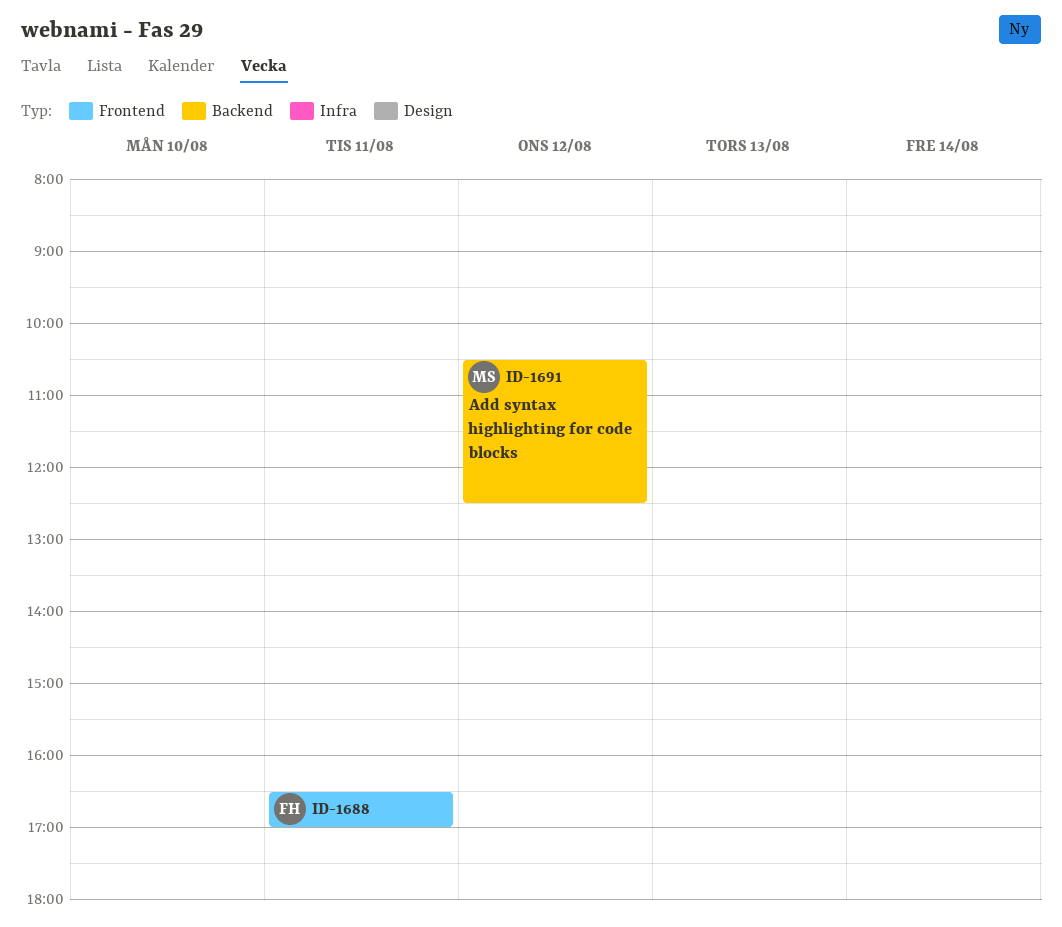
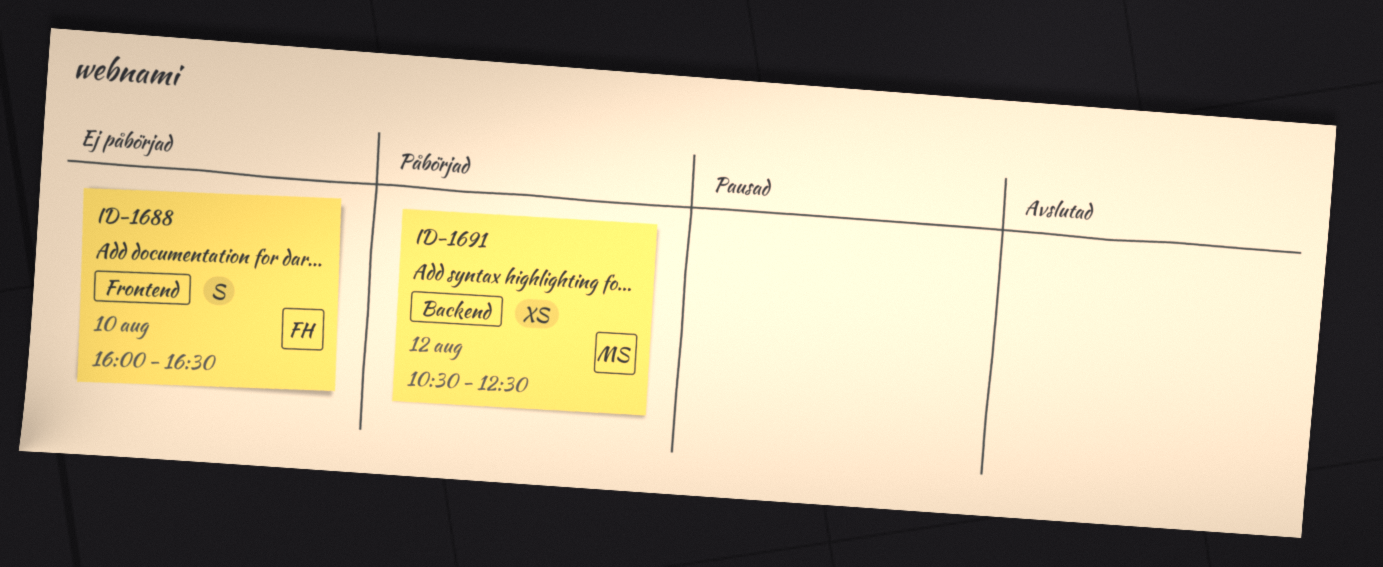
ID-1688, day: Aug 11 -> Aug 10
ID-1688, begins: 16:30 -> 16:00
ID-1688, ends: 17:00 -> 16:30

